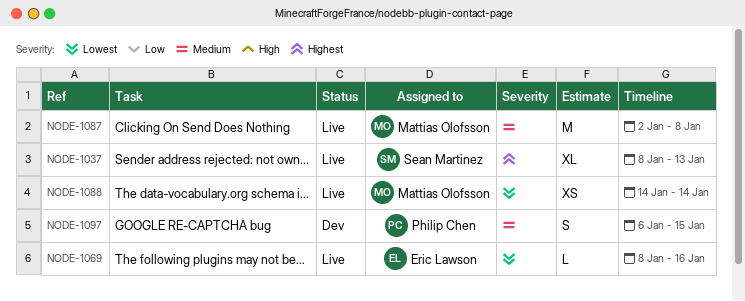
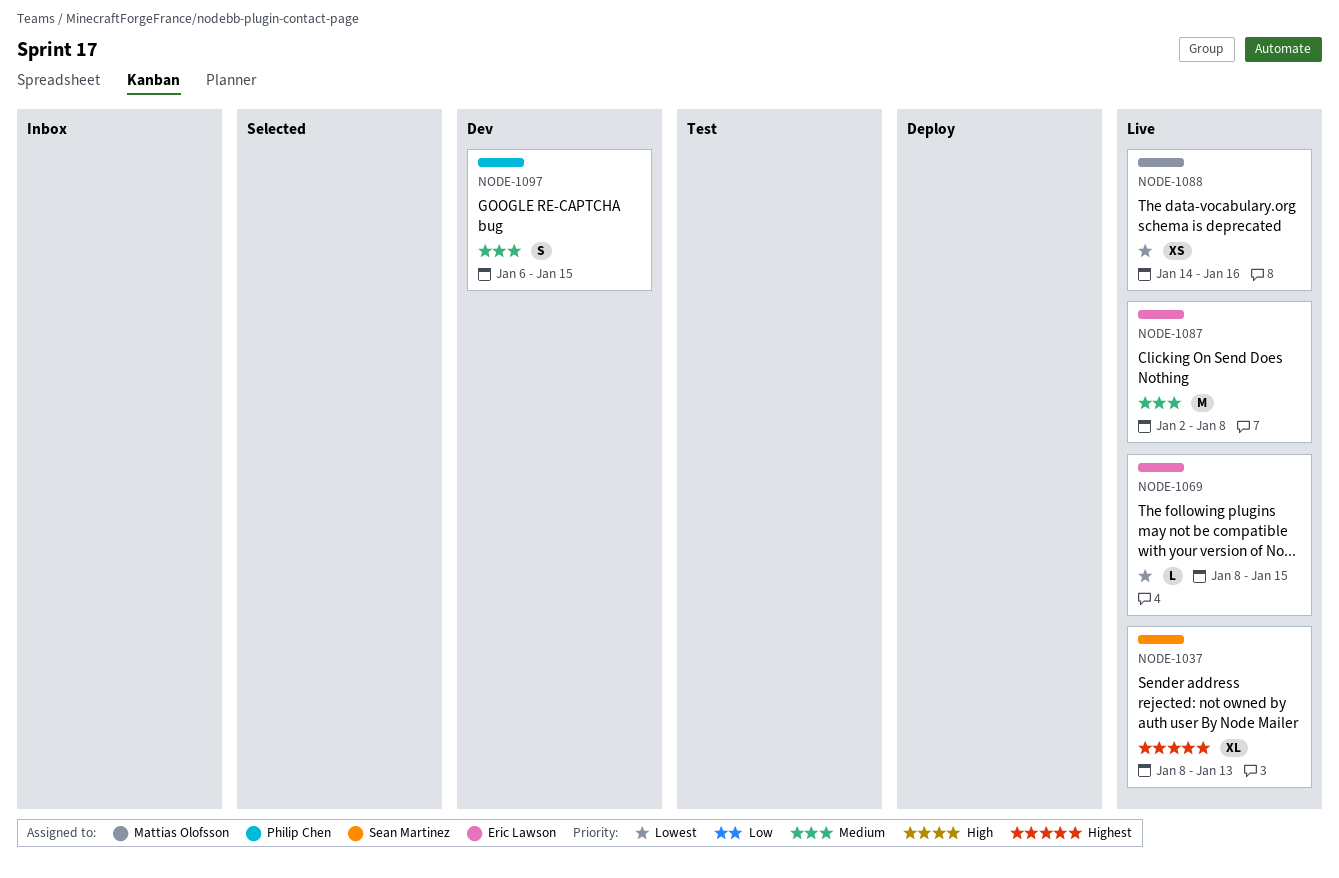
NODE-1069, due: Jan 16 -> Jan 15
NODE-1087, owner: Mattias Olofsson -> Eric Lawson
NODE-1088, due: Jan 14 -> Jan 16

